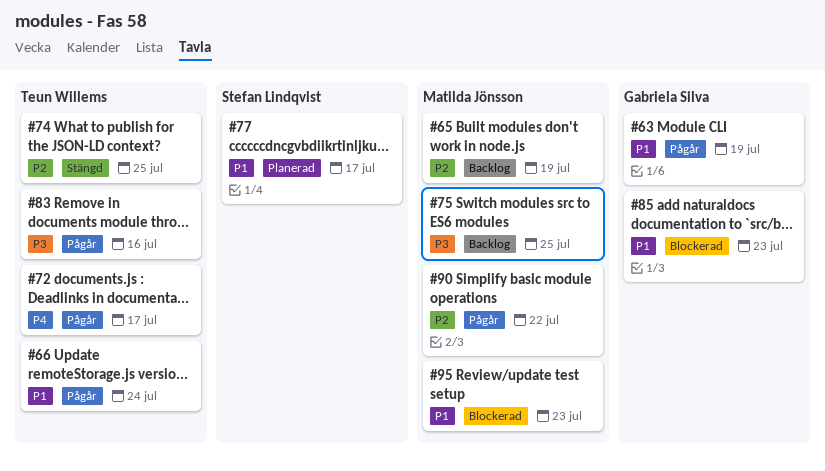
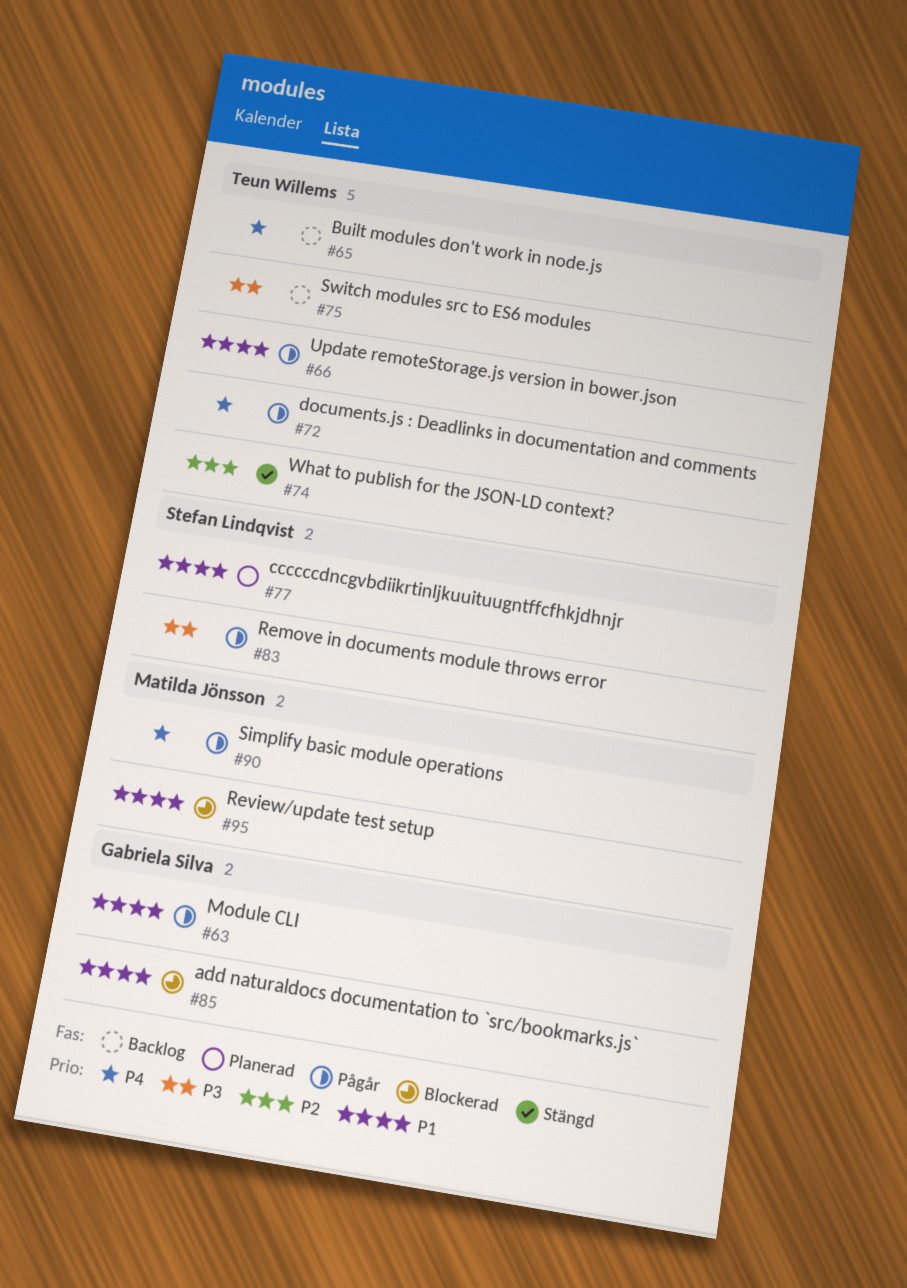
#65, owner: Matilda Jönsson -> Teun Willems
#65, priority: P2 -> P4
#75, owner: Matilda Jönsson -> Teun Willems
#83, owner: Teun Willems -> Stefan Lindqvist
#90, priority: P2 -> P4

